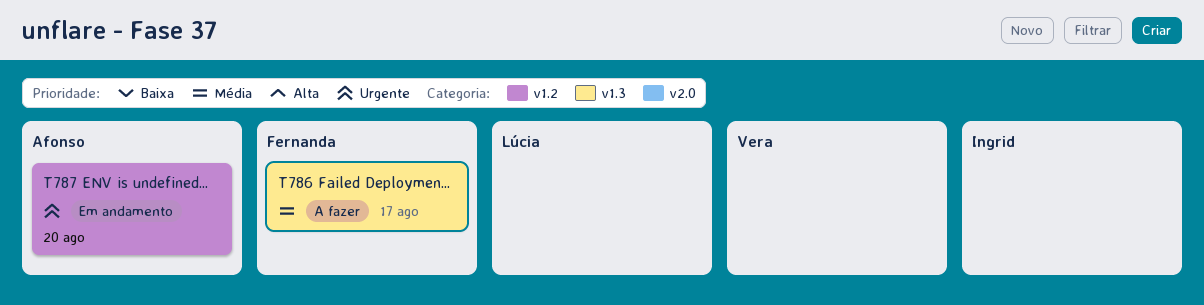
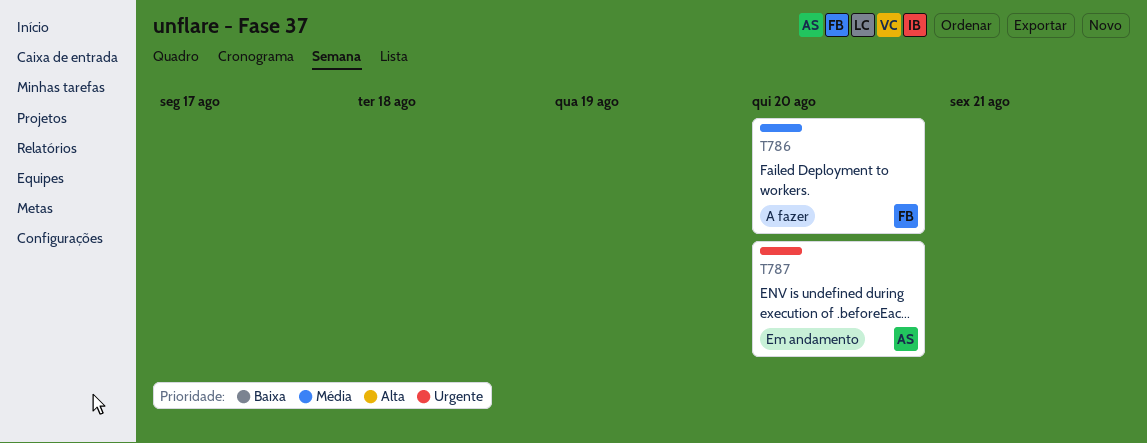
T786, due: Aug 17 -> Aug 20

